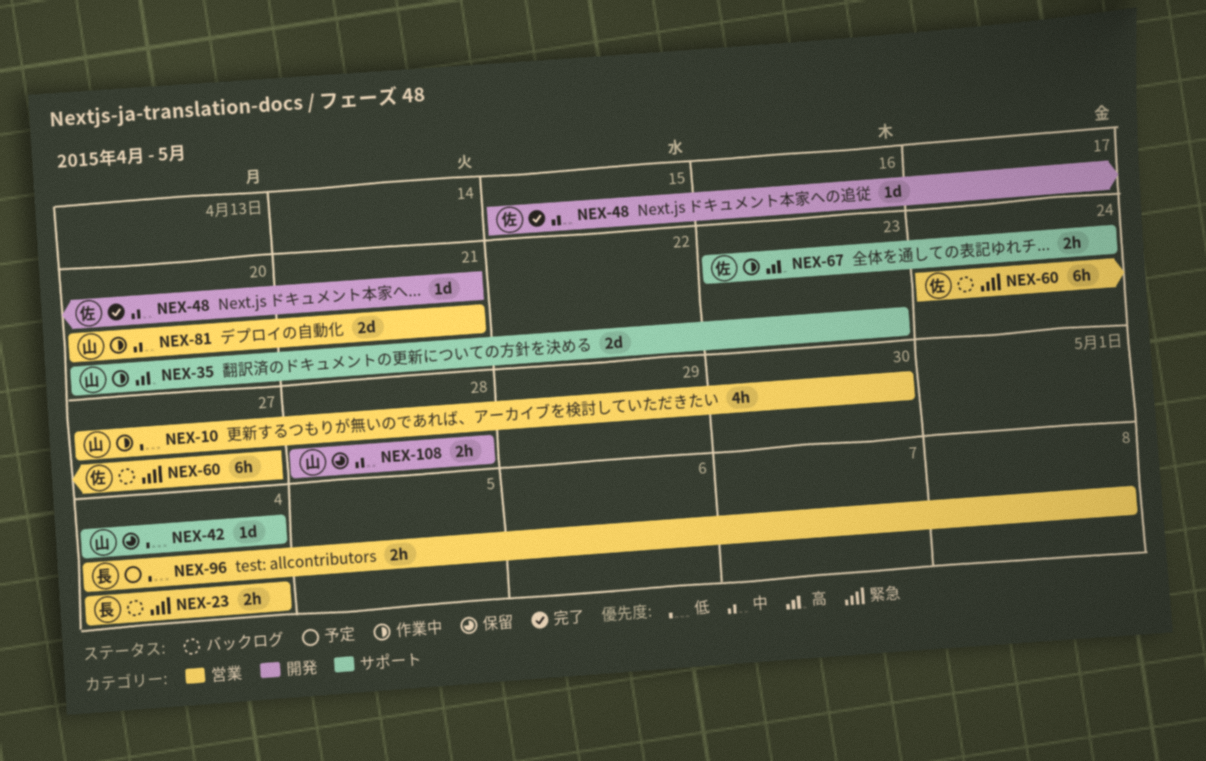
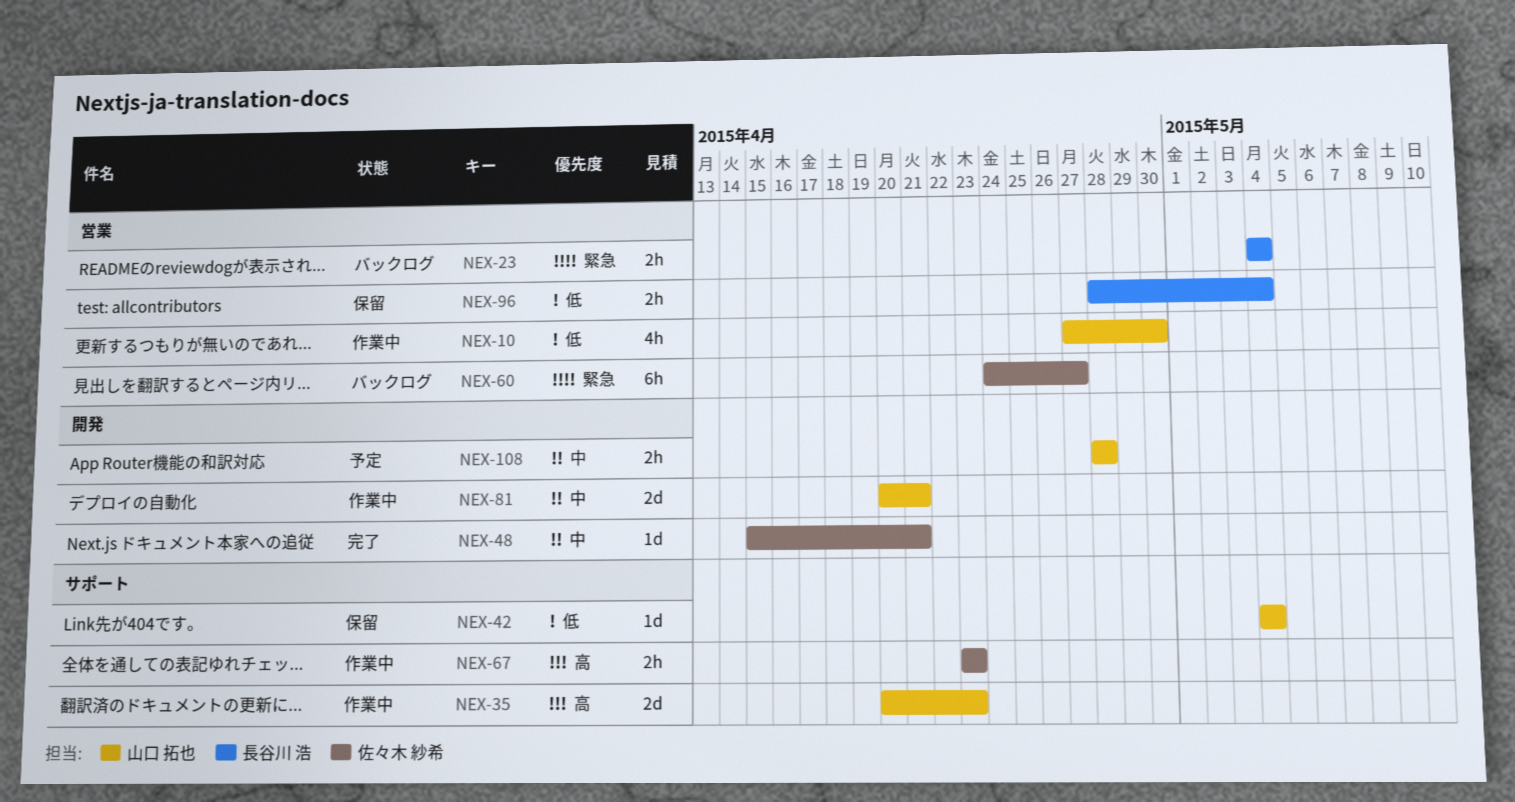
NEX-67, due: Apr 24 -> Apr 23
NEX-81, label: 営業 -> 開発
NEX-96, status: 予定 -> 保留
NEX-96, start: May 4 -> Apr 28
NEX-96, due: May 8 -> May 4
NEX-108, status: 保留 -> 予定

